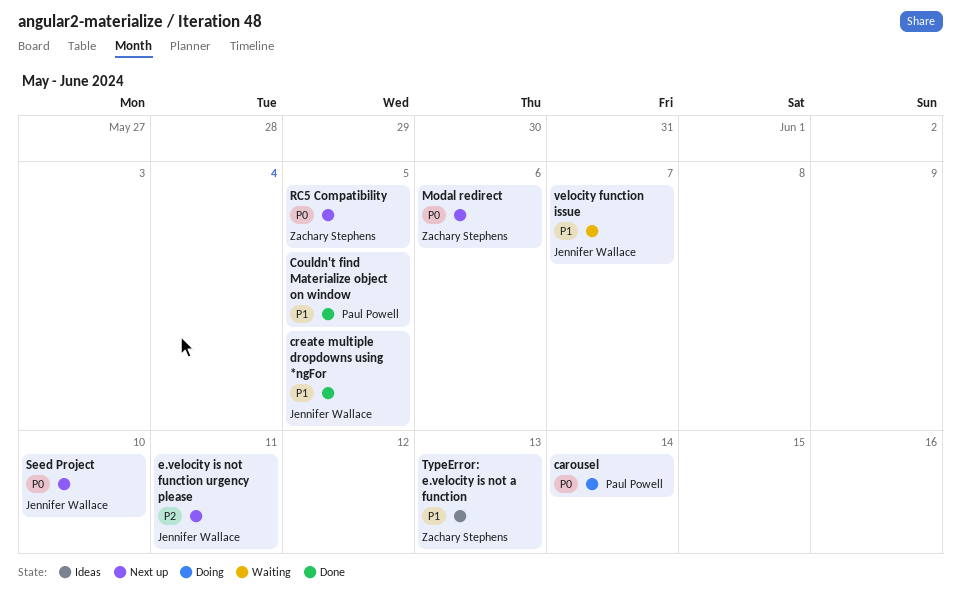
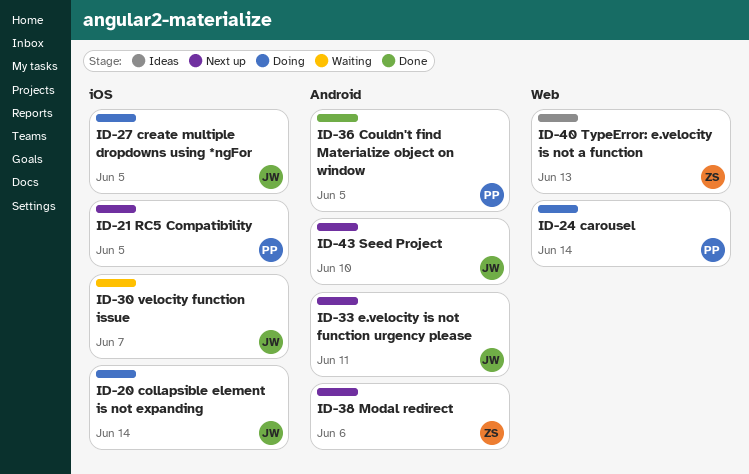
collapsible element is not expanding: none -> present
create multiple dropdowns using *ngFor, status: Done -> Doing
RC5 Compatibility, owner: Zachary Stephens -> Paul Powell

